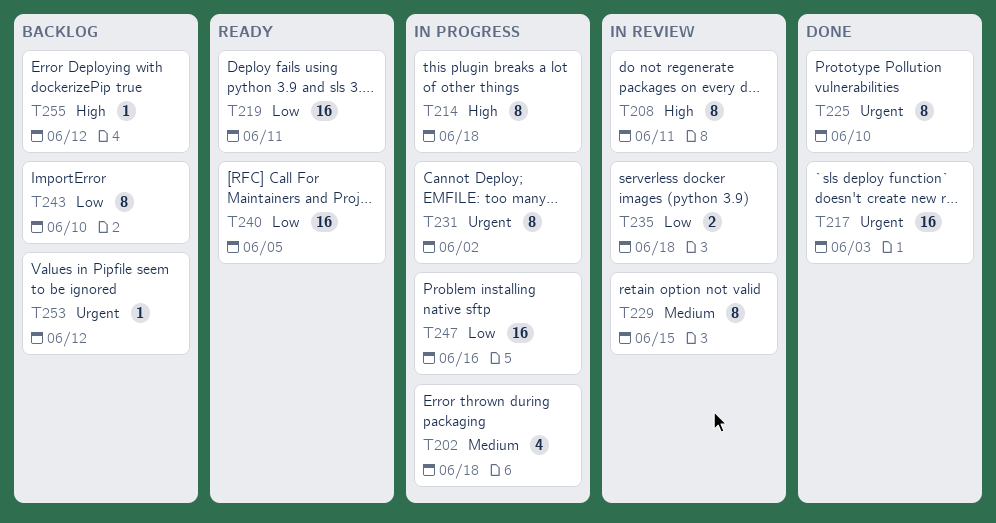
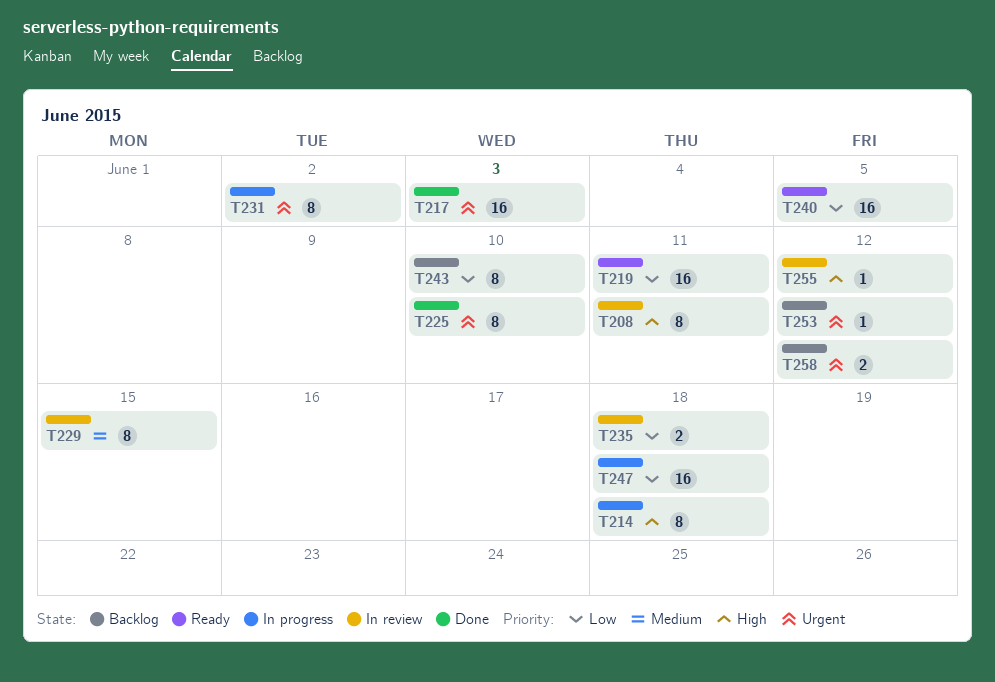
T202: present -> none
T247, due: Jun 16 -> Jun 18
T255, status: Backlog -> In review
T258: none -> present

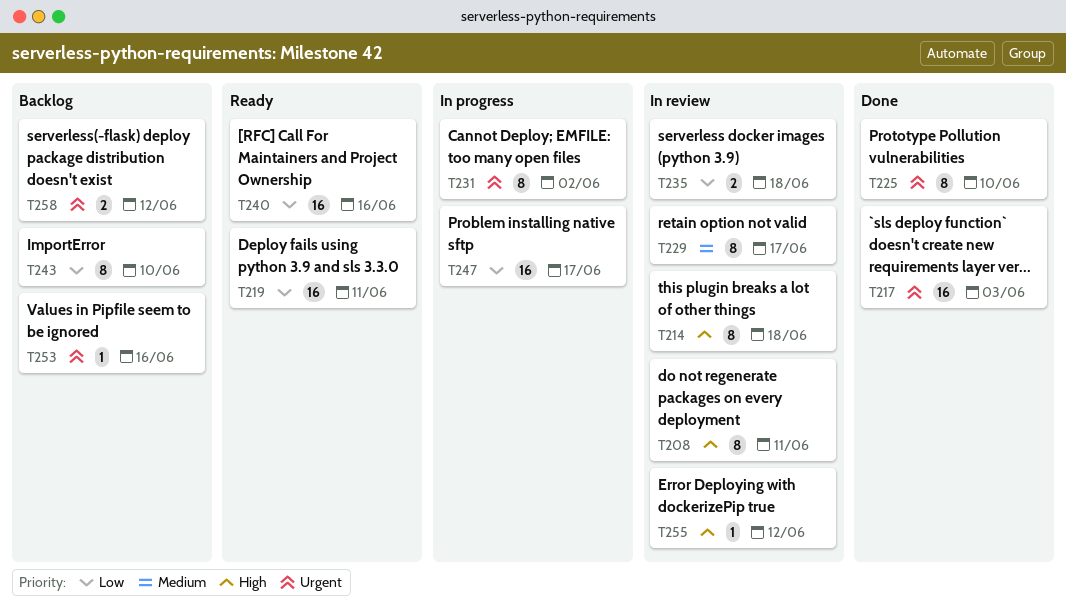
T214, status: In progress -> In review
T229, due: Jun 15 -> Jun 17
T240, due: Jun 5 -> Jun 16
T247, due: Jun 18 -> Jun 17
T253, due: Jun 12 -> Jun 16

